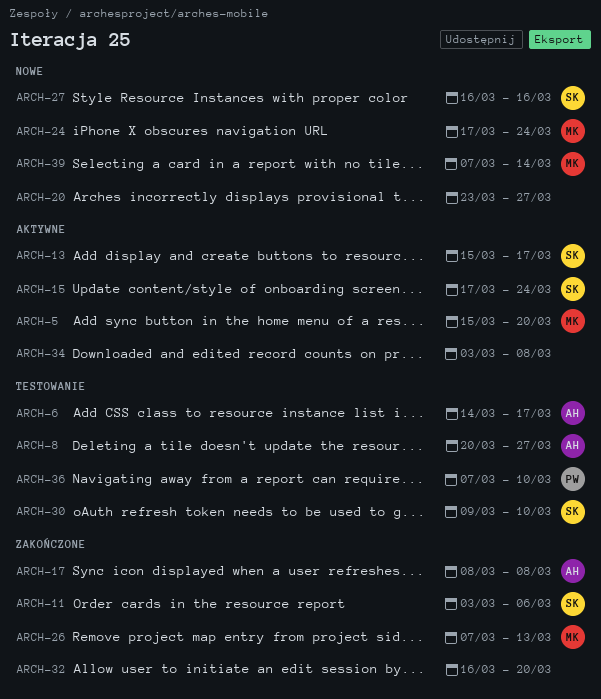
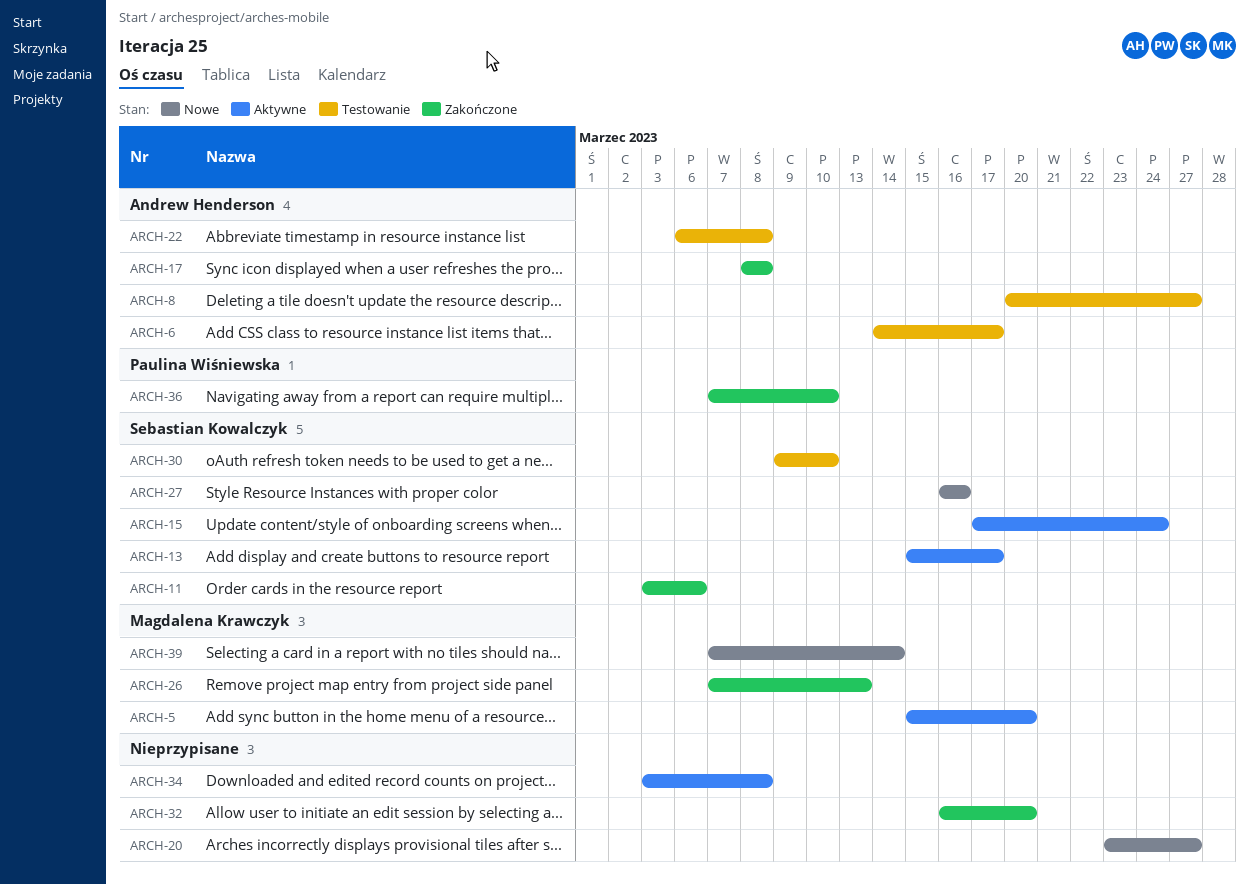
ARCH-22: none -> present
ARCH-24: present -> none
ARCH-36, status: Testowanie -> Zakończone

